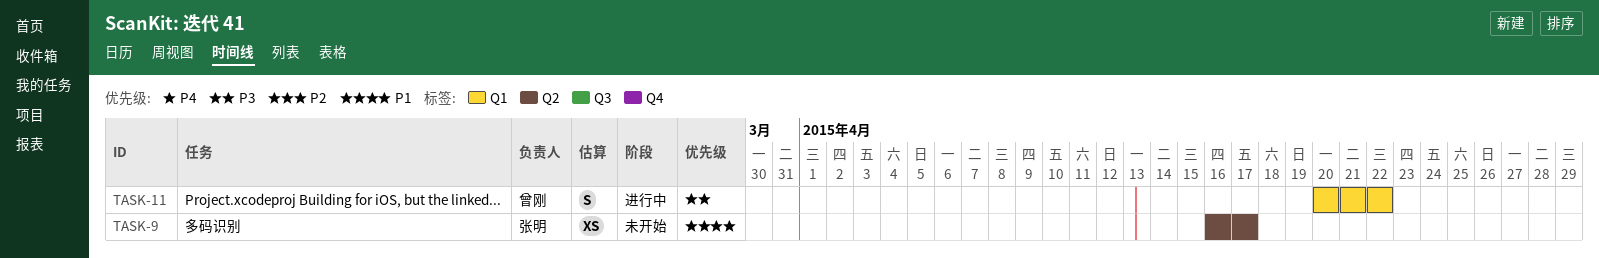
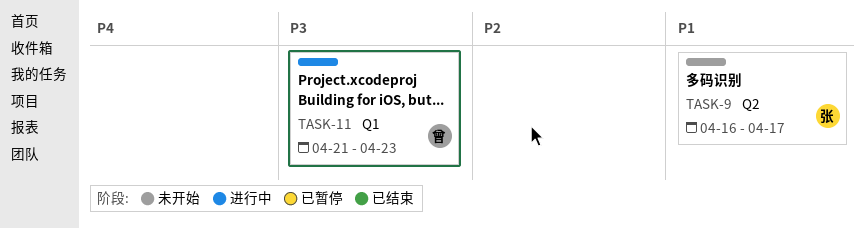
TASK-11, start: Apr 20 -> Apr 21
TASK-11, due: Apr 22 -> Apr 23

